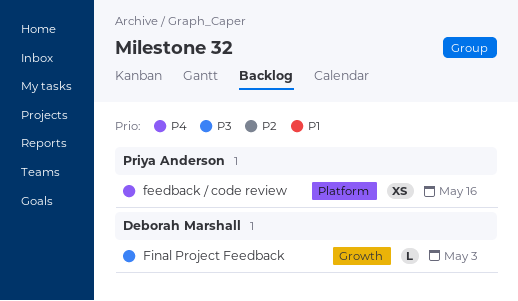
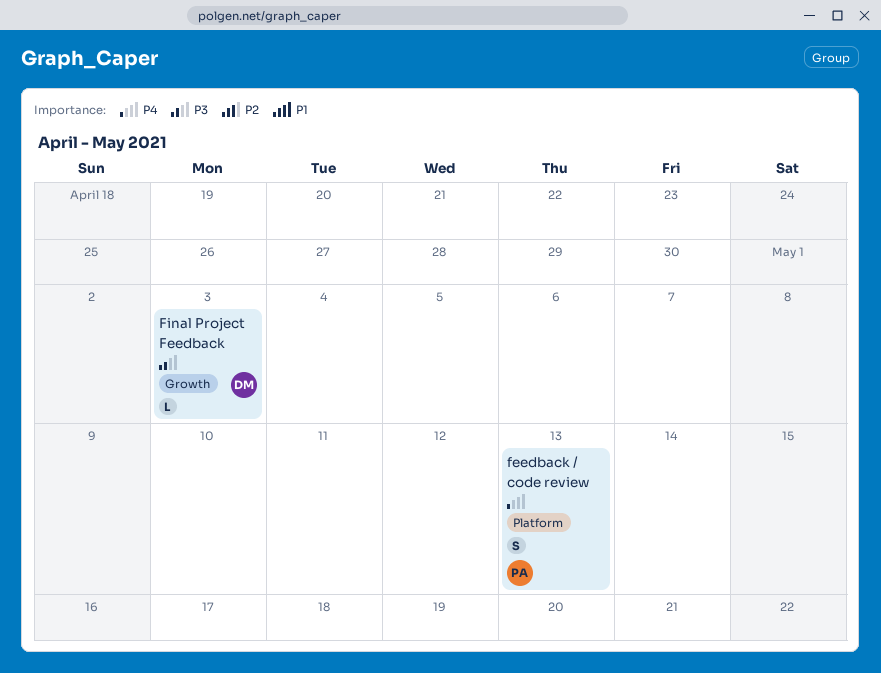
feedback / code review, estimate: XS -> S
feedback / code review, due: May 16 -> May 13

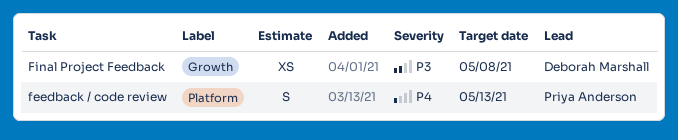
Final Project Feedback, estimate: L -> XS
Final Project Feedback, due: May 3 -> May 8

